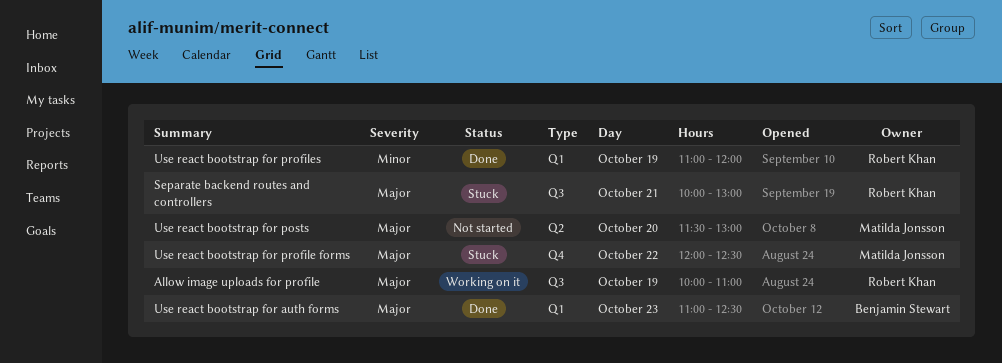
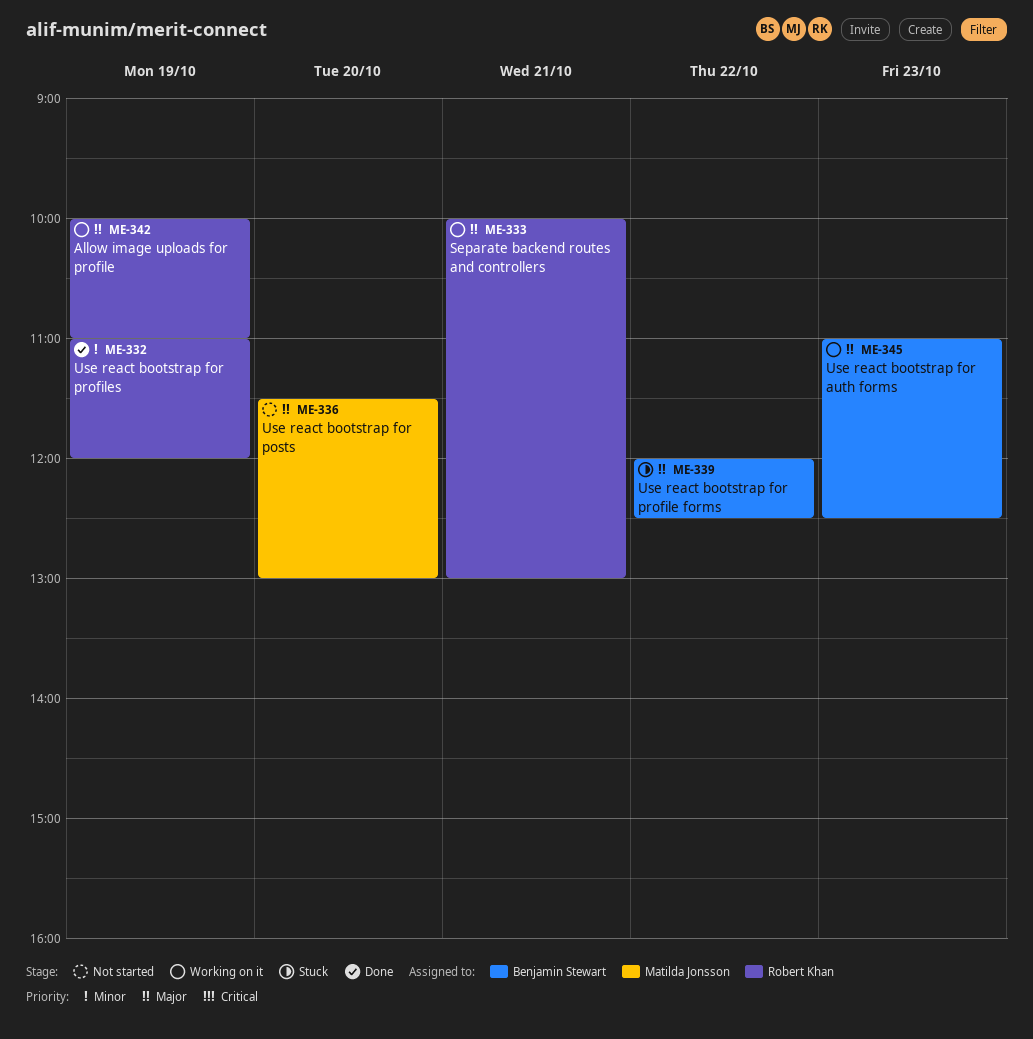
Separate backend routes and controllers, status: Stuck -> Working on it
Use react bootstrap for auth forms, status: Done -> Working on it
Use react bootstrap for profile forms, owner: Matilda Jonsson -> Benjamin Stewart

